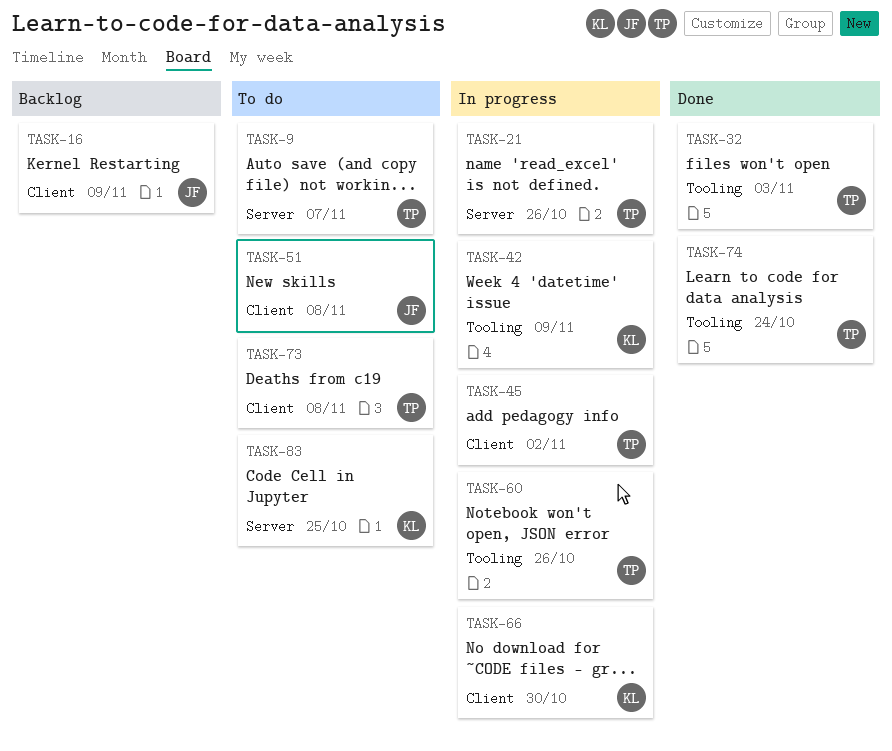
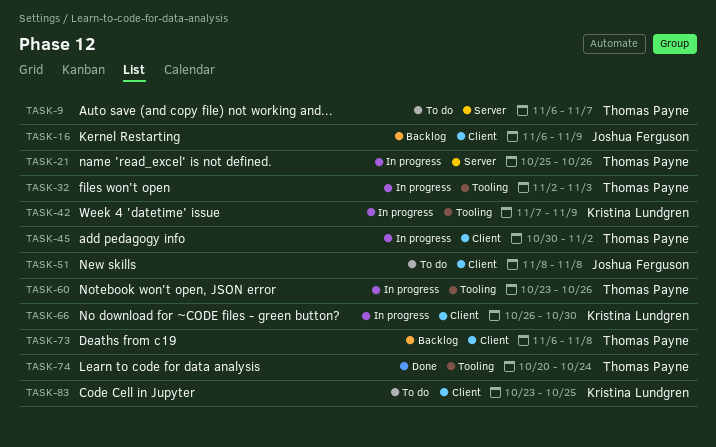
TASK-32, status: Done -> In progress
TASK-73, status: To do -> Backlog
TASK-83, label: Server -> Client

